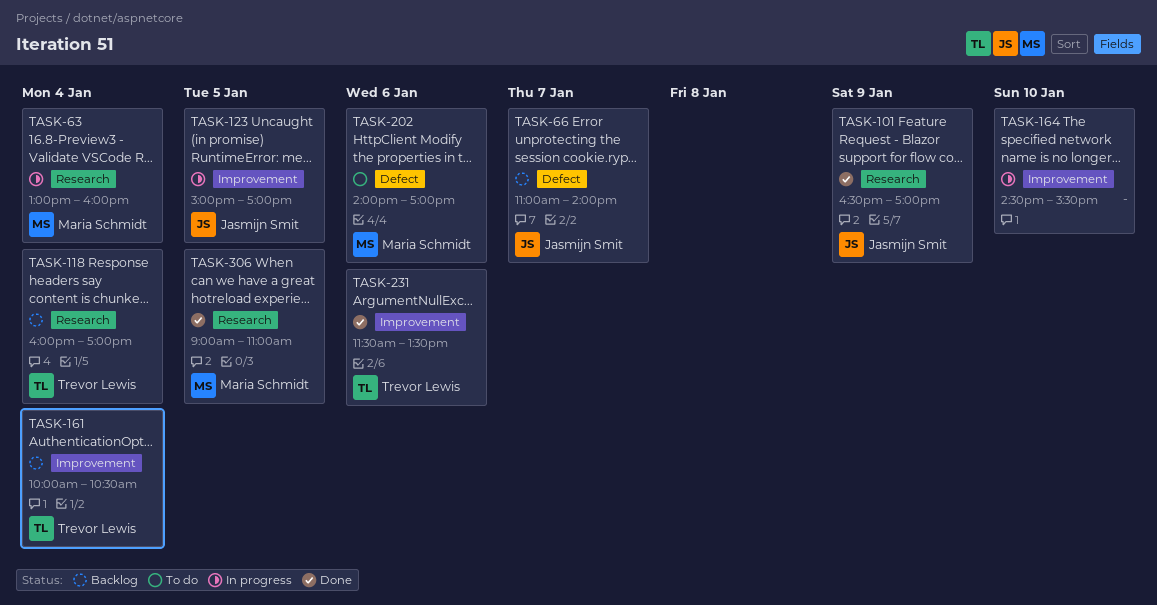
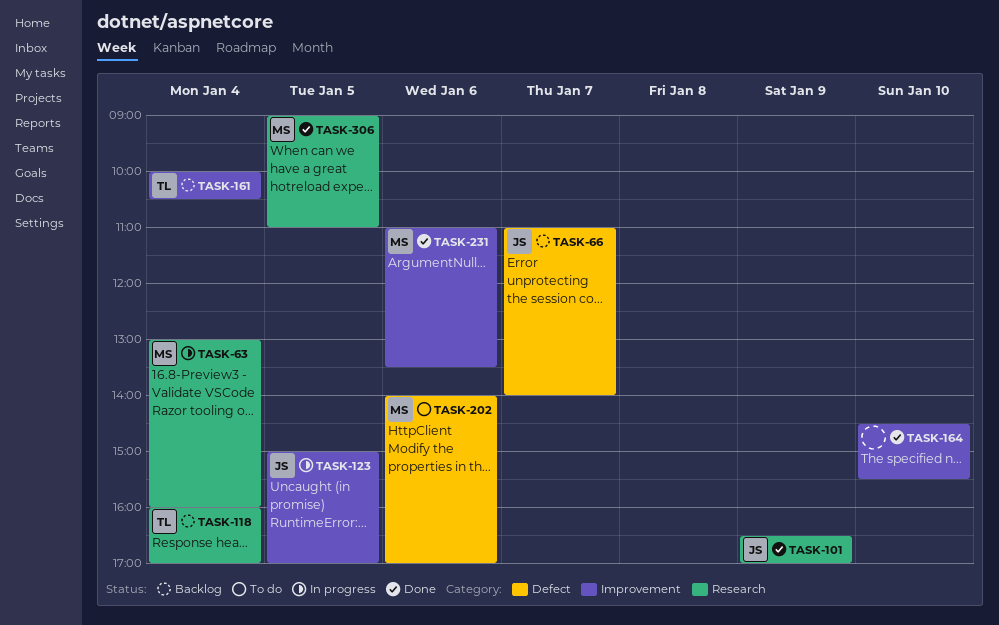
TASK-164, status: In progress -> Done
TASK-231, owner: Trevor Lewis -> Maria Schmidt
TASK-231, begins: 11:30 -> 11:00

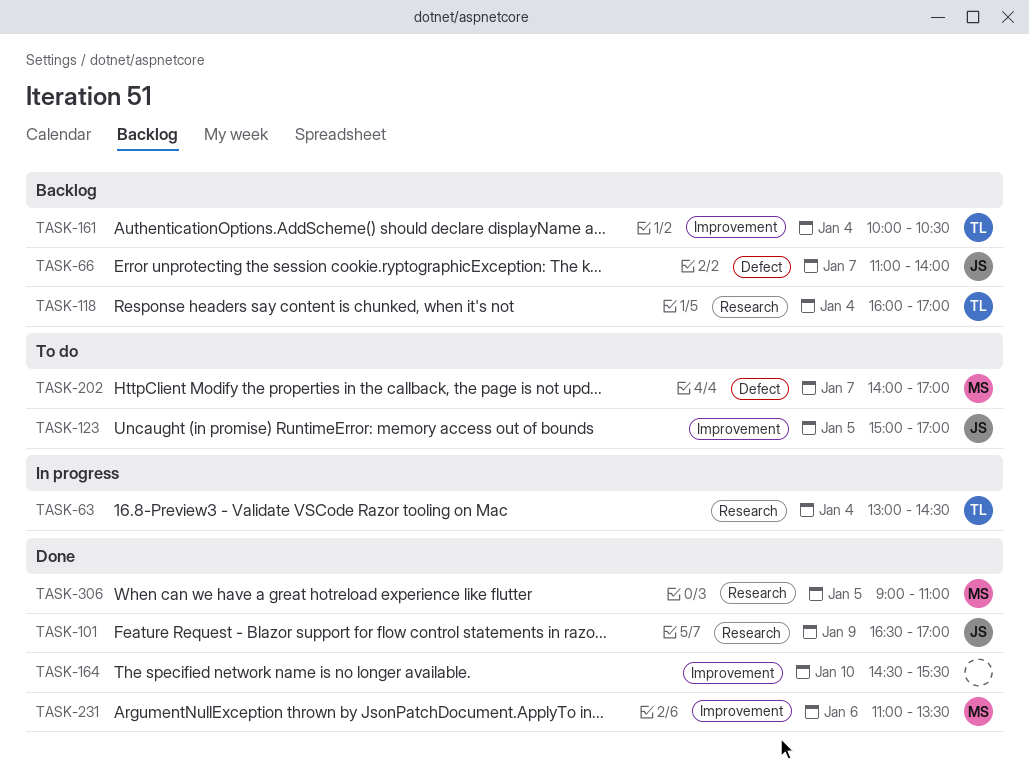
TASK-63, owner: MS -> TL
TASK-63, ends: 16:00 -> 14:30
TASK-123, status: In progress -> To do
TASK-202, day: Jan 6 -> Jan 7

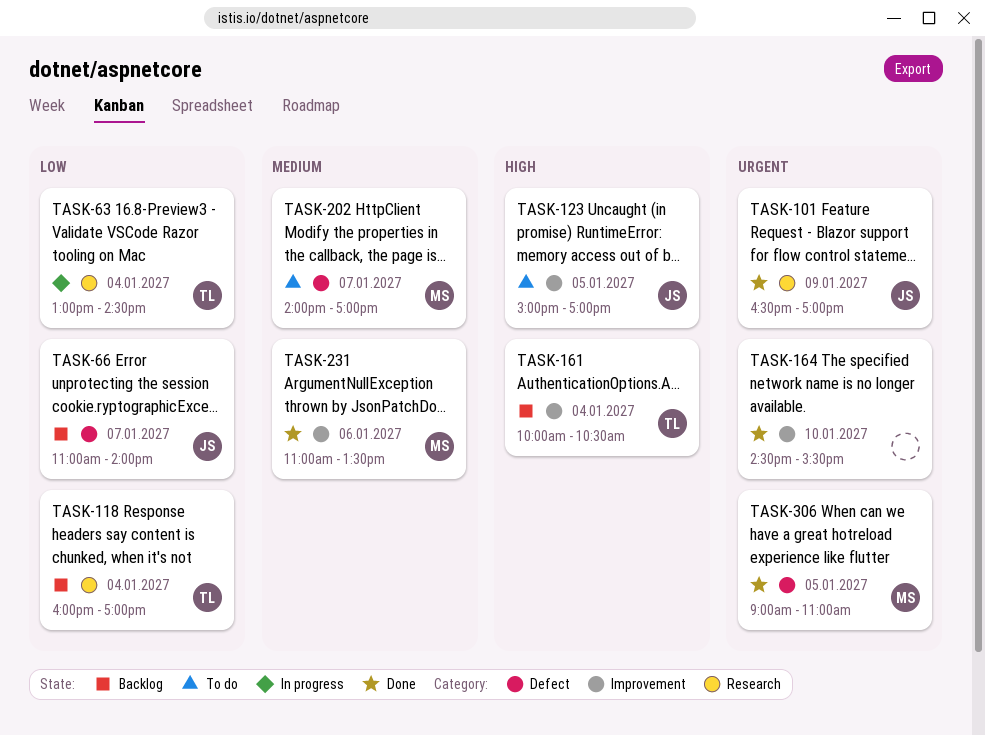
TASK-306, label: Research -> Defect

